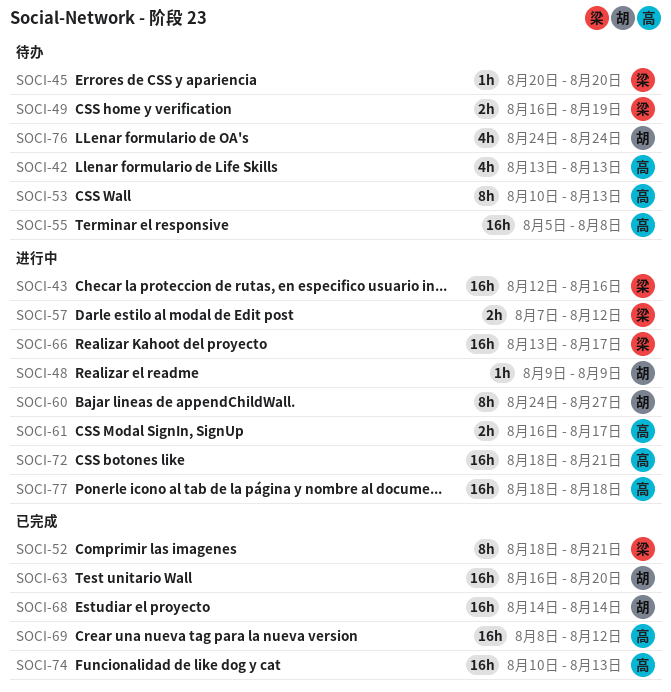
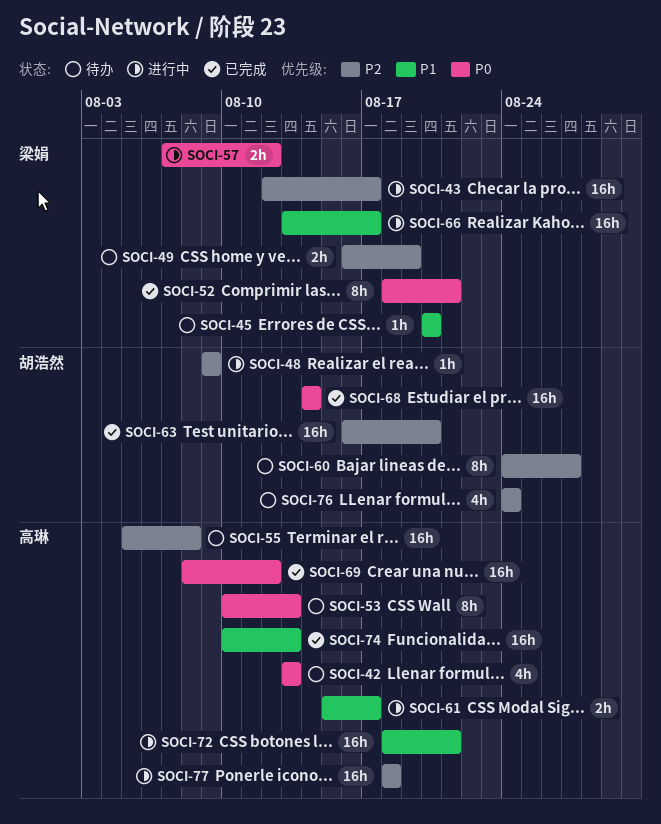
SOCI-43, due: Aug 16 -> Aug 17
SOCI-60, status: 进行中 -> 待办
SOCI-61, start: Aug 16 -> Aug 15

